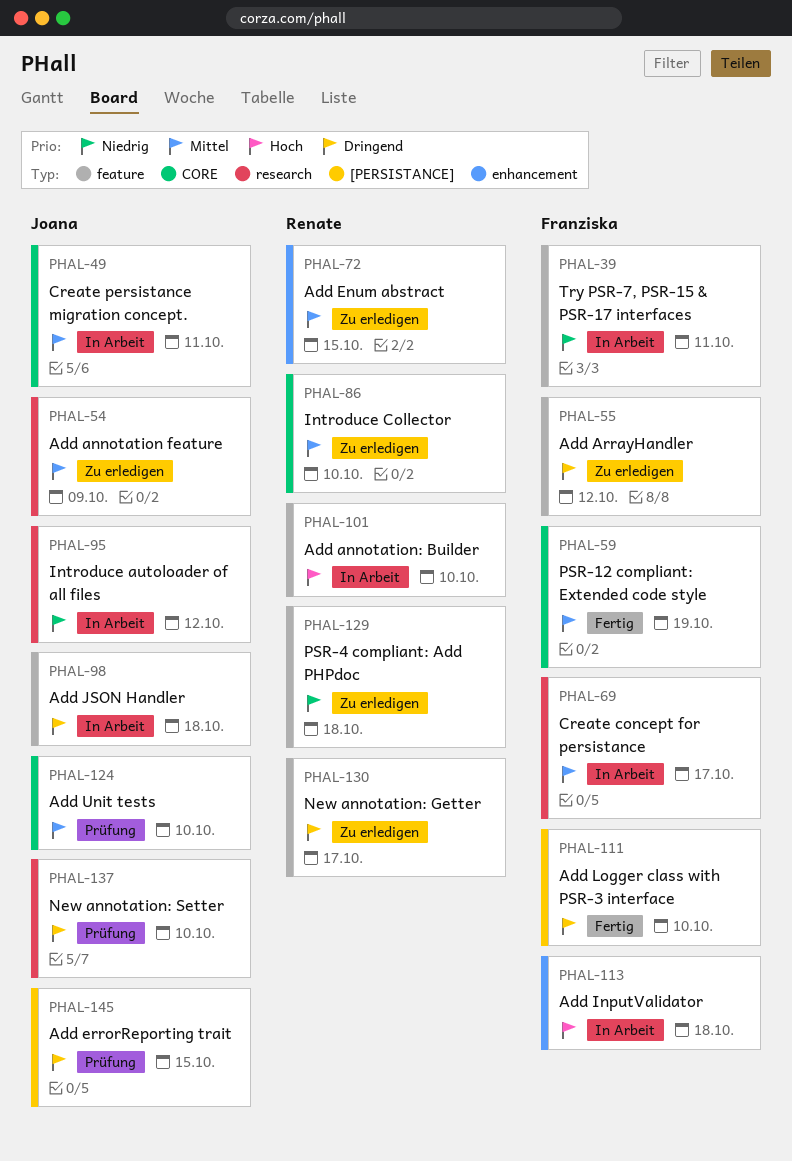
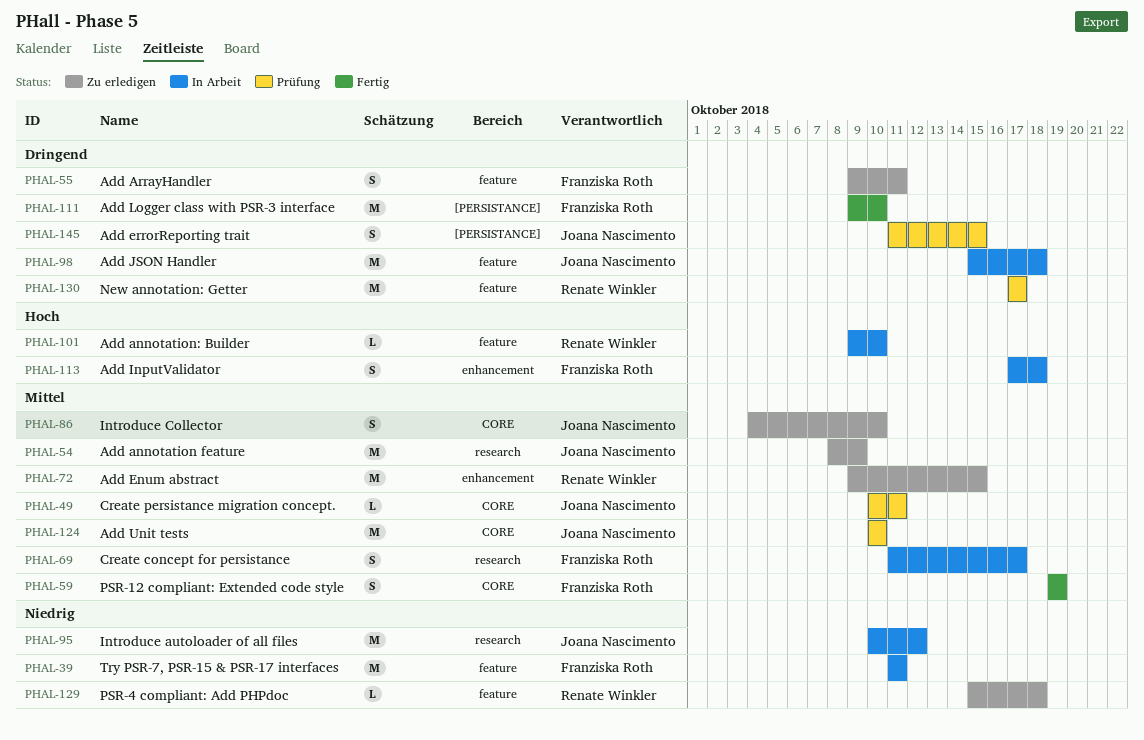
PHAL-49, status: In Arbeit -> Prüfung
PHAL-55, due: Oct 12 -> Oct 11
PHAL-86, owner: Renate Winkler -> Joana Nascimento
PHAL-130, status: Zu erledigen -> Prüfung
PHAL-137: present -> none

